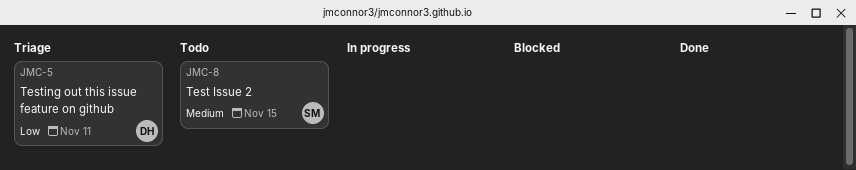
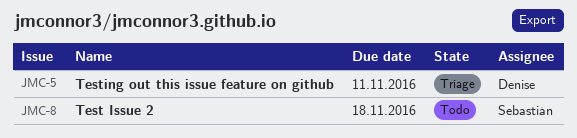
JMC-8, due: Nov 15 -> Nov 18

